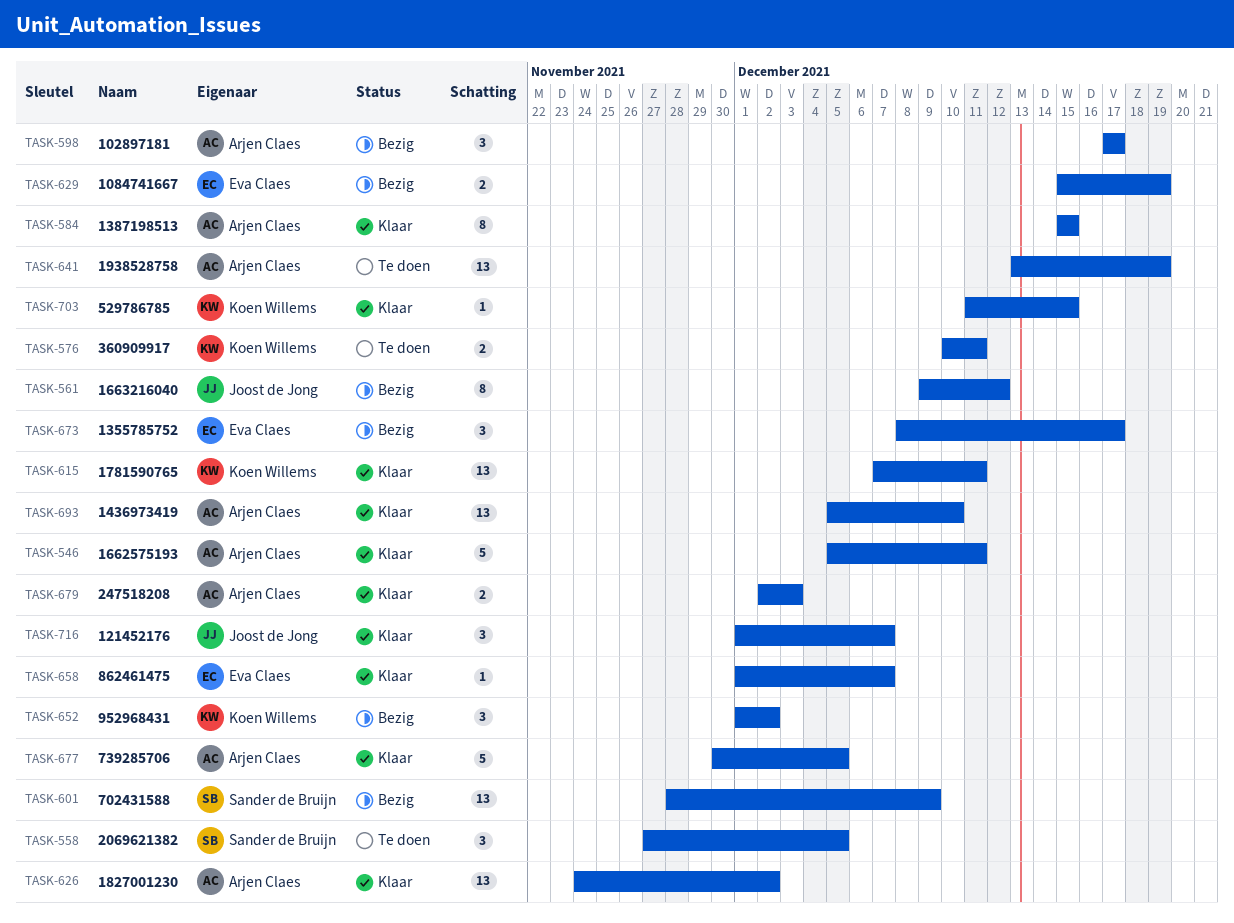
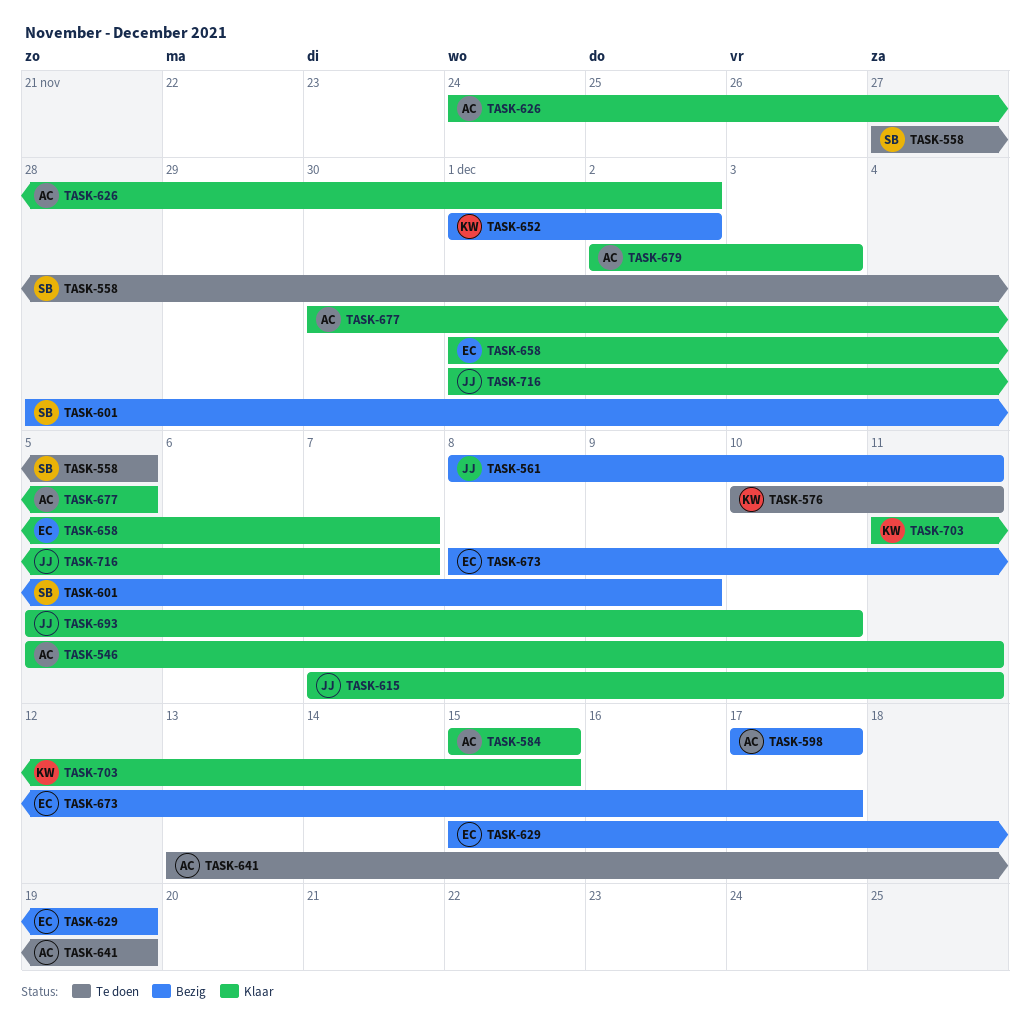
TASK-561, start: Dec 9 -> Dec 8
TASK-561, due: Dec 12 -> Dec 11
TASK-615, owner: Koen Willems -> Joost de Jong
TASK-693, owner: Arjen Claes -> Joost de Jong

